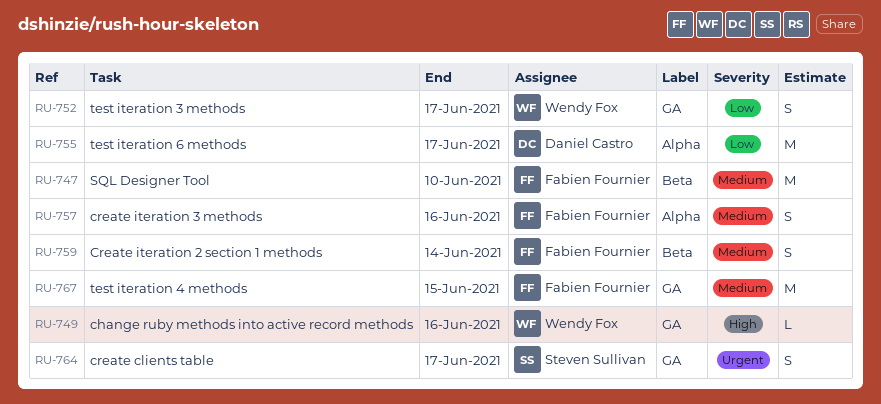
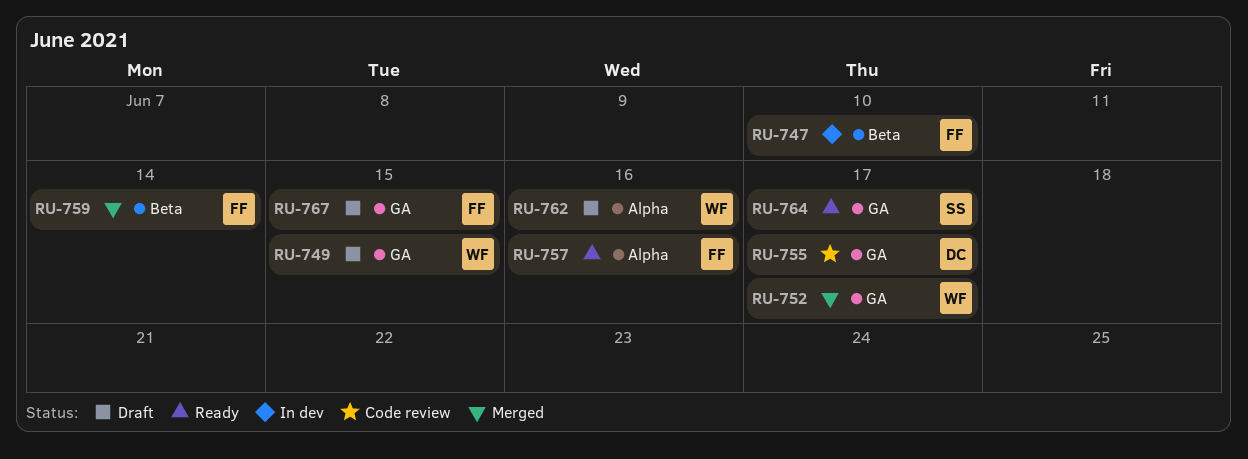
RU-749, due: Jun 16 -> Jun 15
RU-755, label: Alpha -> GA
RU-762: none -> present

